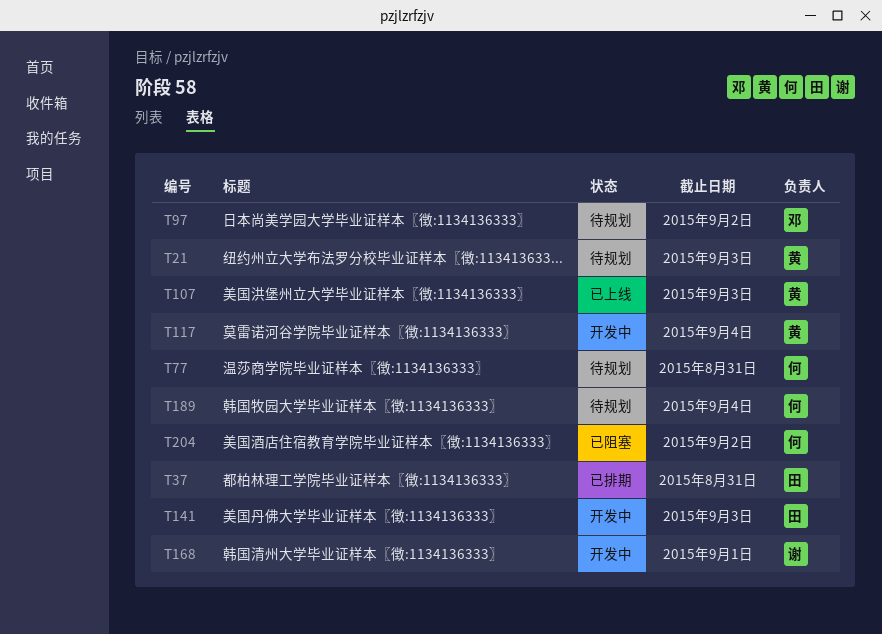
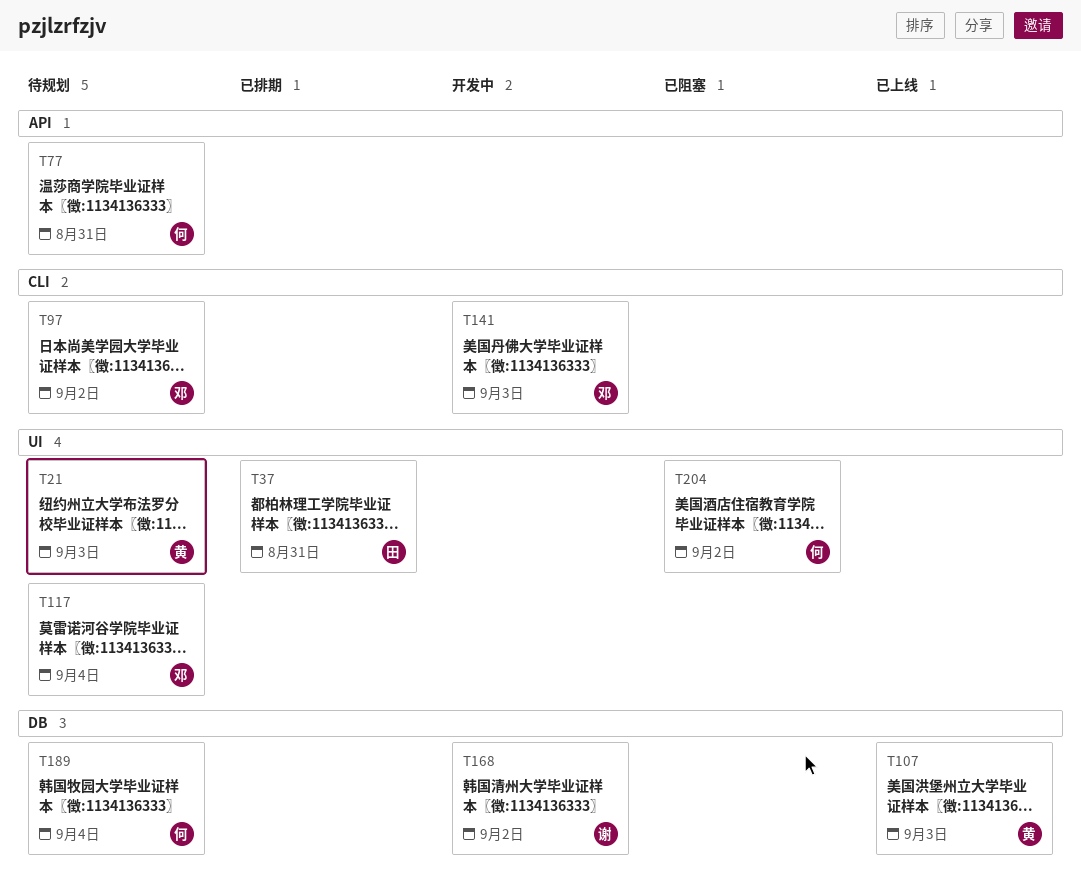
T117, status: 开发中 -> 待规划
T117, owner: 黄 -> 邓
T141, owner: 田 -> 邓
T168, due: Sep 1 -> Sep 2

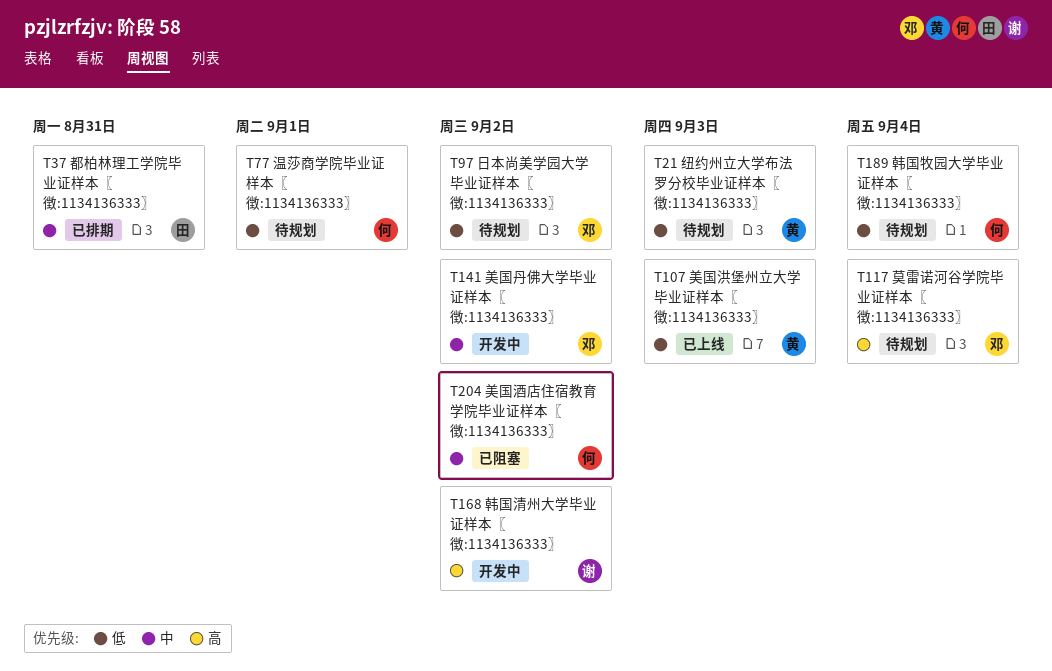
T77, due: Aug 31 -> Sep 1
T141, due: Sep 3 -> Sep 2

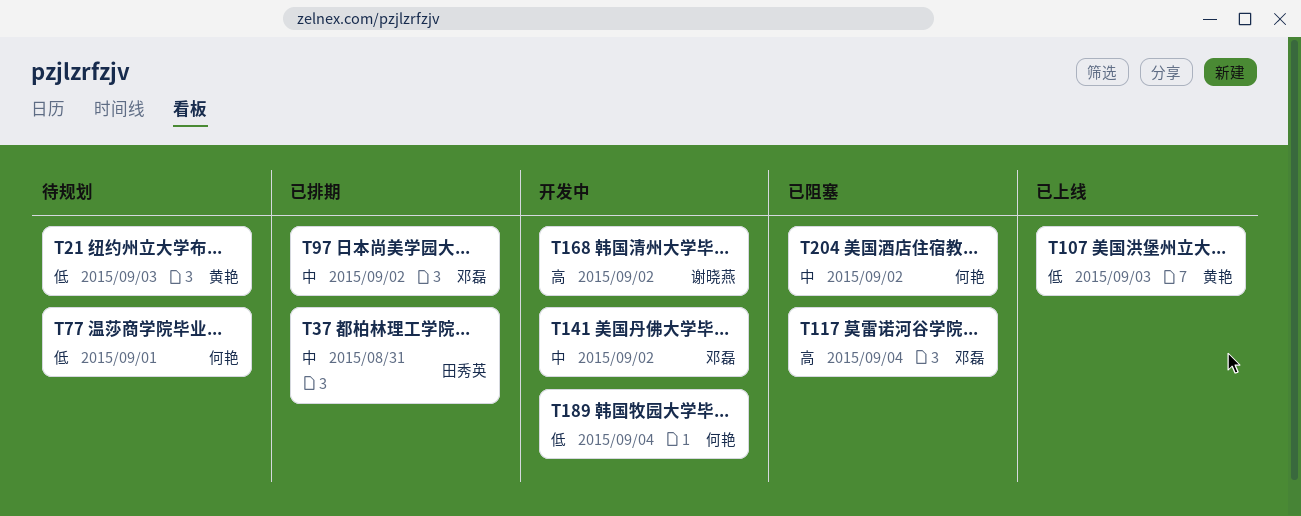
T97, status: 待规划 -> 已排期
T97, priority: 低 -> 中
T117, status: 待规划 -> 已阻塞
T189, status: 待规划 -> 开发中

